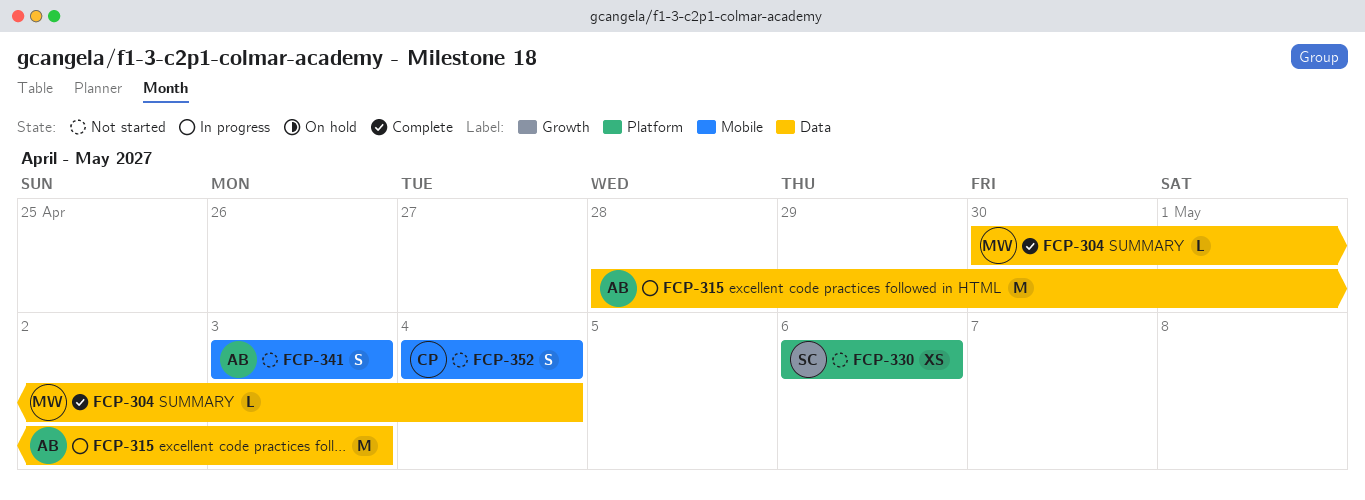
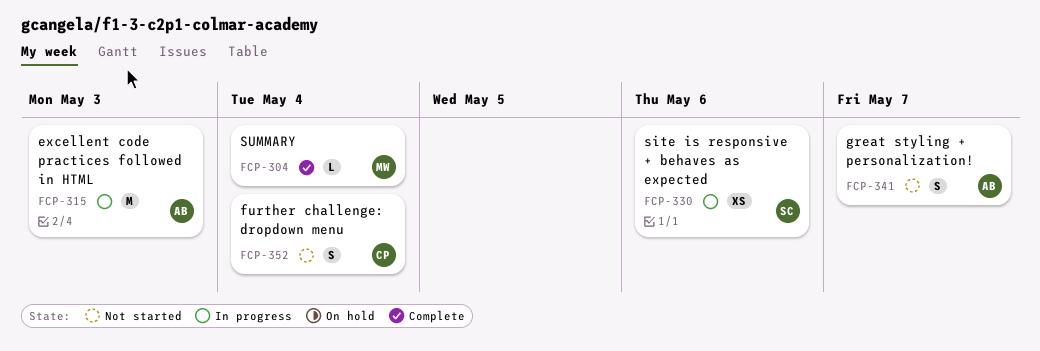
FCP-330, status: Not started -> In progress
FCP-341, due: May 3 -> May 7

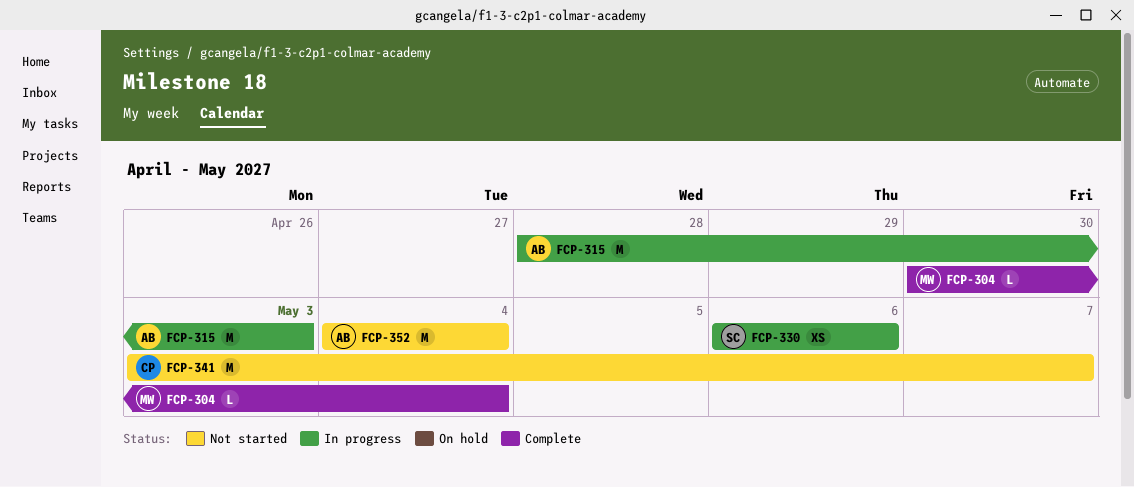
FCP-341, owner: AB -> CP
FCP-341, estimate: S -> M
FCP-352, owner: CP -> AB
FCP-352, estimate: S -> M

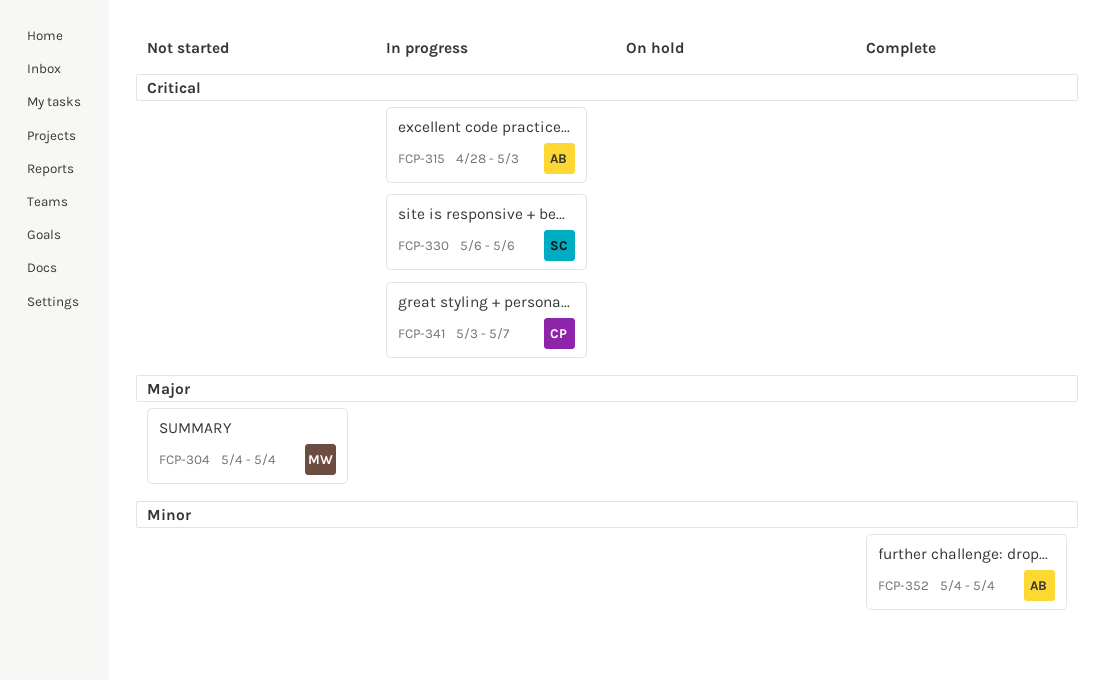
FCP-304, status: Complete -> Not started
FCP-304, start: Apr 30 -> May 4
FCP-341, status: Not started -> In progress
FCP-352, status: Not started -> Complete

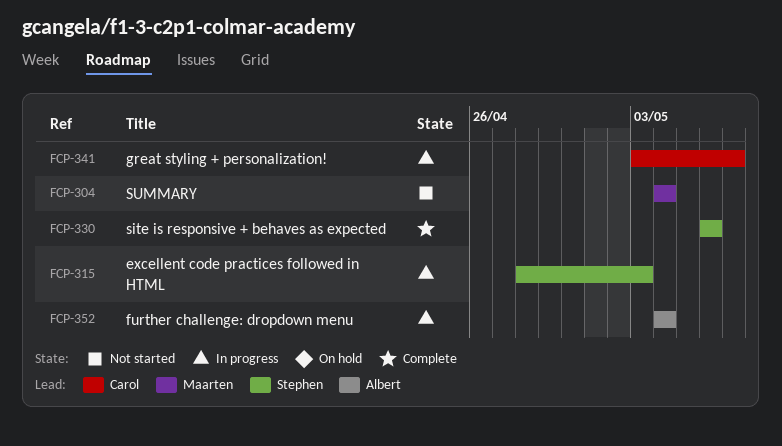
FCP-315, owner: Albert -> Stephen
FCP-330, status: In progress -> Complete
FCP-352, status: Complete -> In progress

